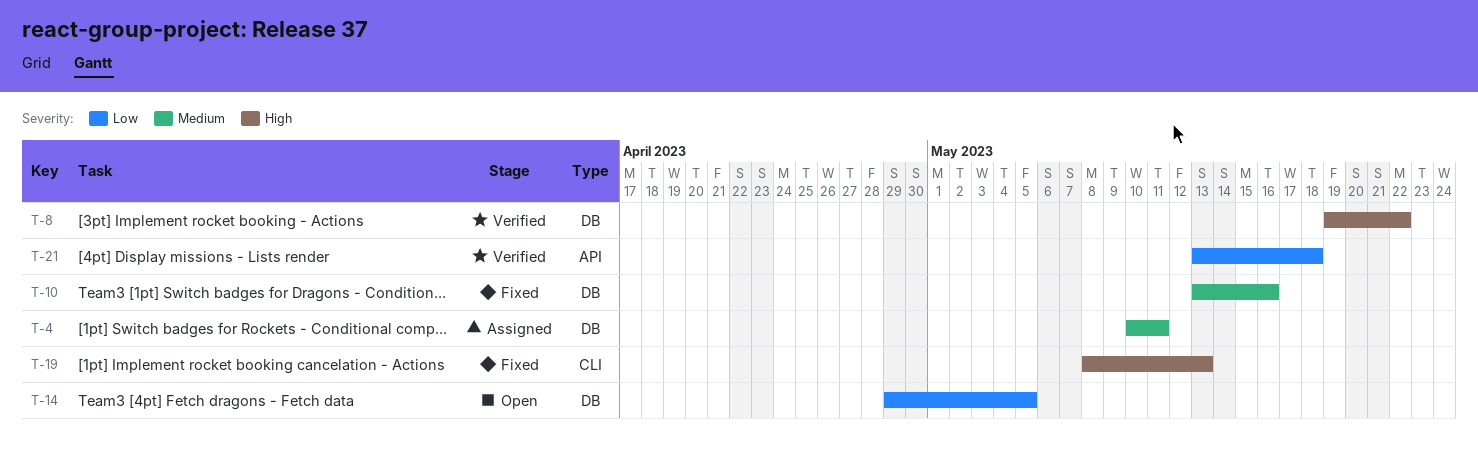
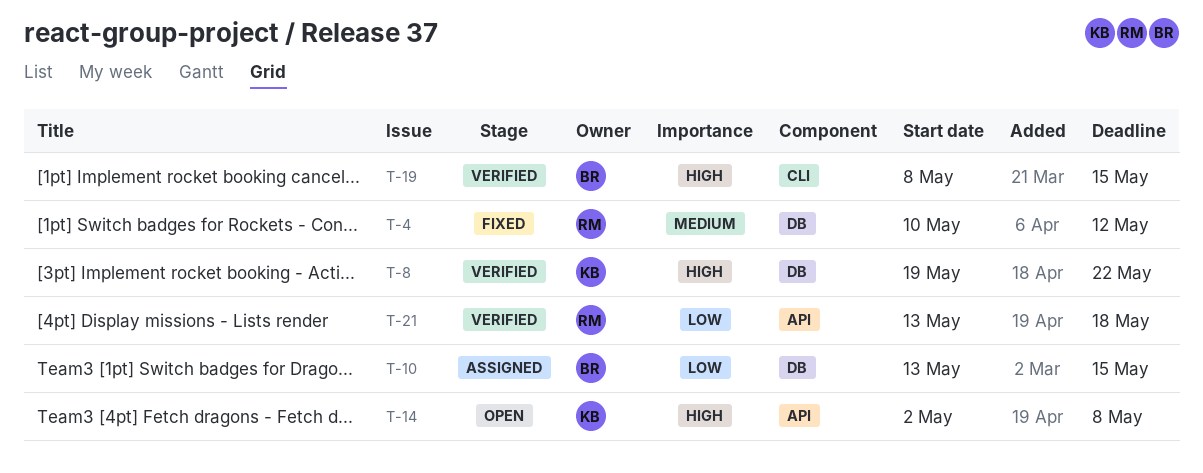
T-4, status: Assigned -> Fixed
T-4, due: May 11 -> May 12
T-10, status: Fixed -> Assigned
T-10, priority: Medium -> Low
T-10, due: May 16 -> May 15
T-14, priority: Low -> High
T-14, label: DB -> API
T-14, start: Apr 29 -> May 2
T-14, due: May 5 -> May 8
T-19, status: Fixed -> Verified
T-19, due: May 13 -> May 15

